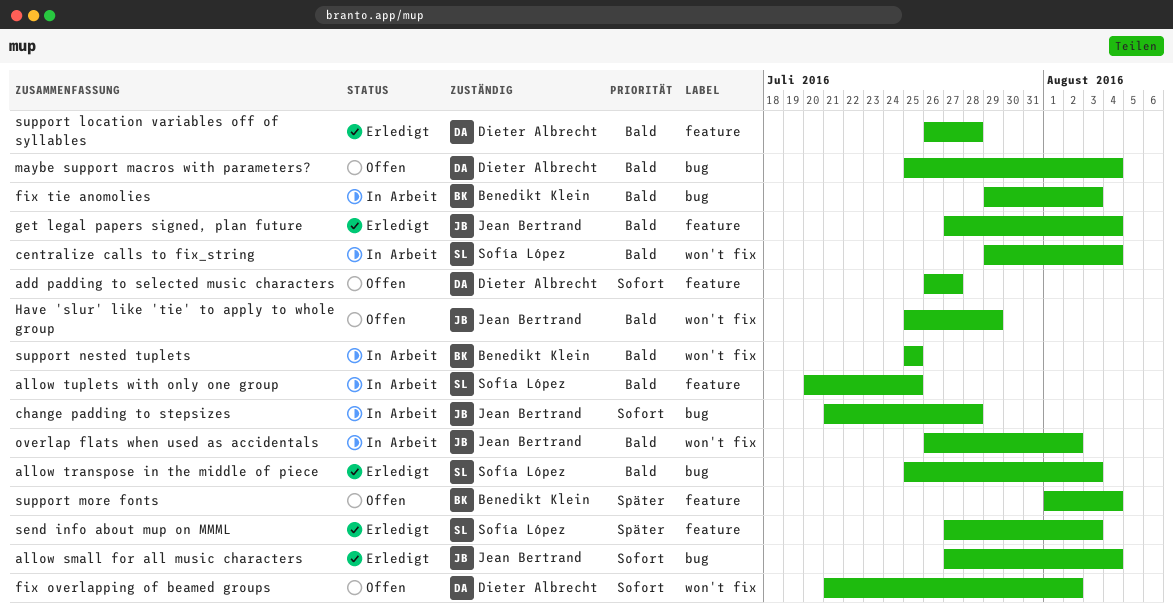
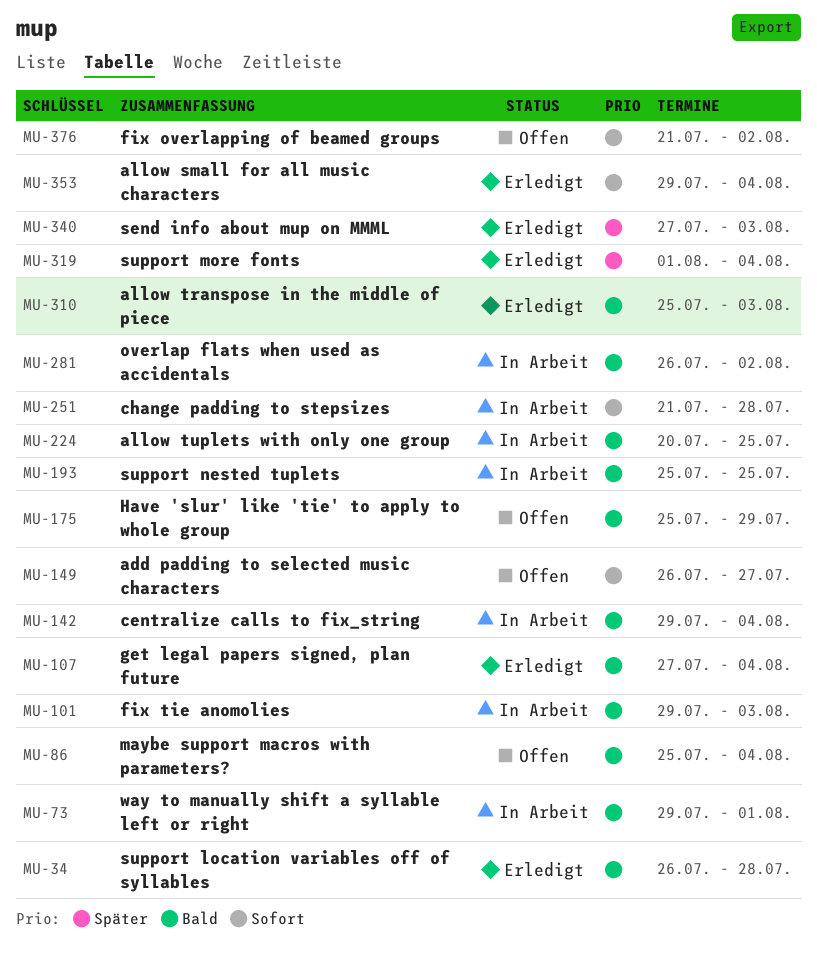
allow small for all music characters, start: Jul 27 -> Jul 29
support more fonts, status: Offen -> Erledigt
way to manually shift a syllable left or right: none -> present

